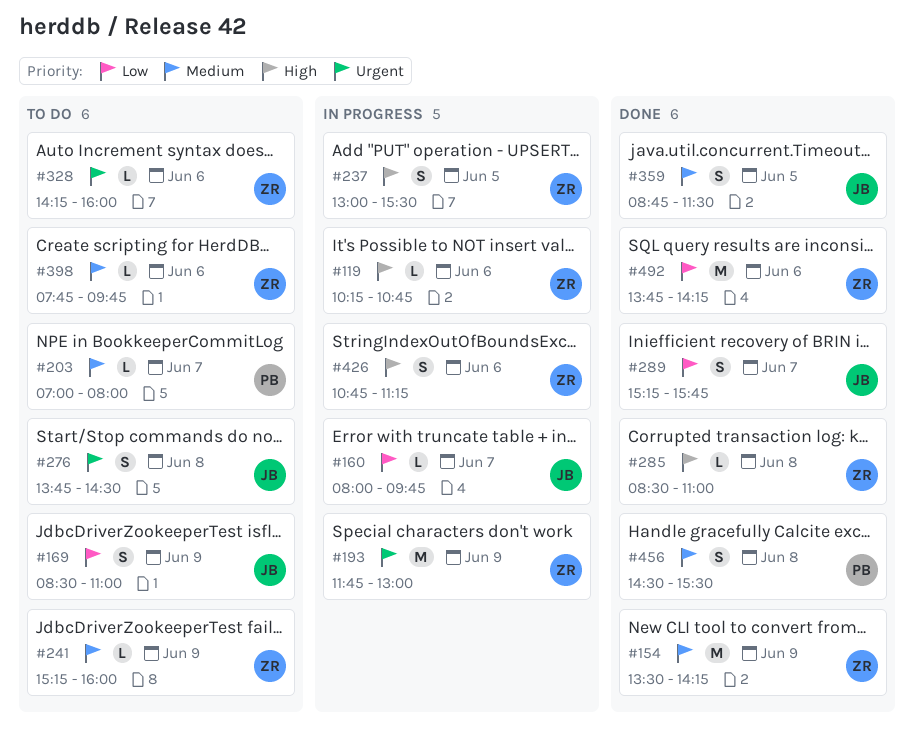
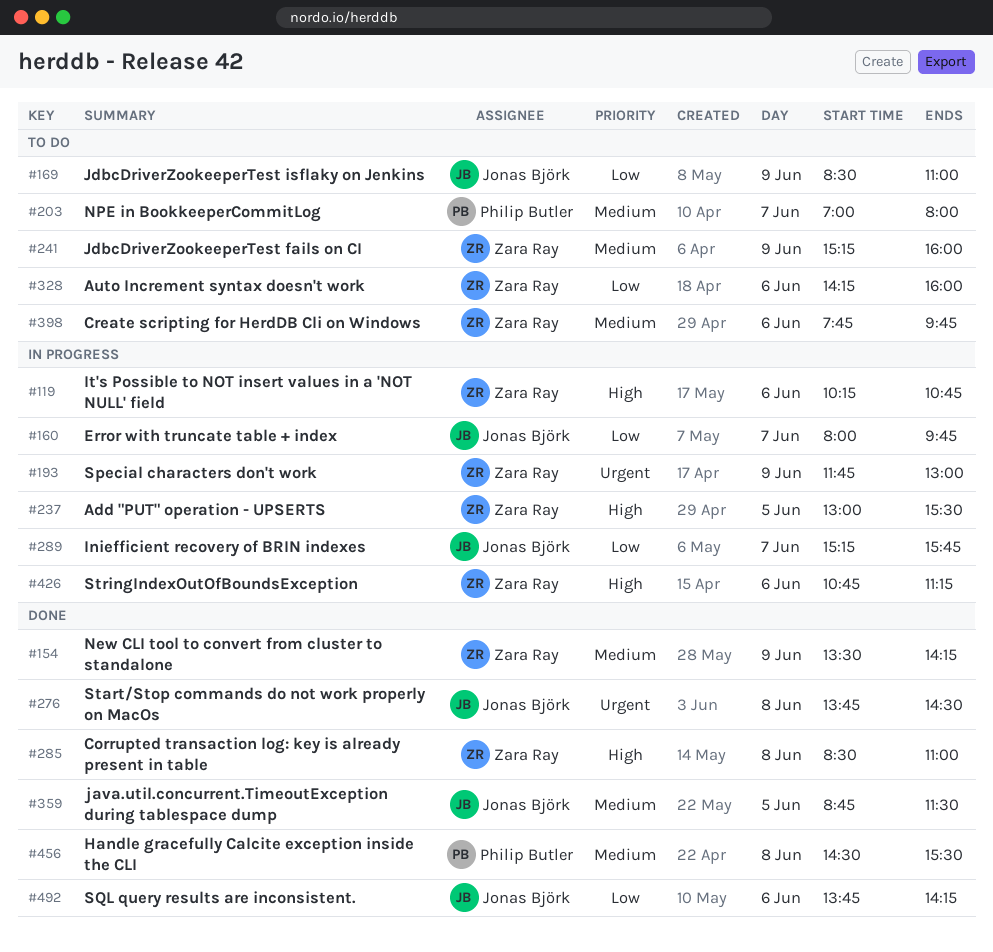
#276, status: To do -> Done
#289, status: Done -> In progress
#328, priority: Urgent -> Low
#492, owner: Zara Ray -> Jonas Björk

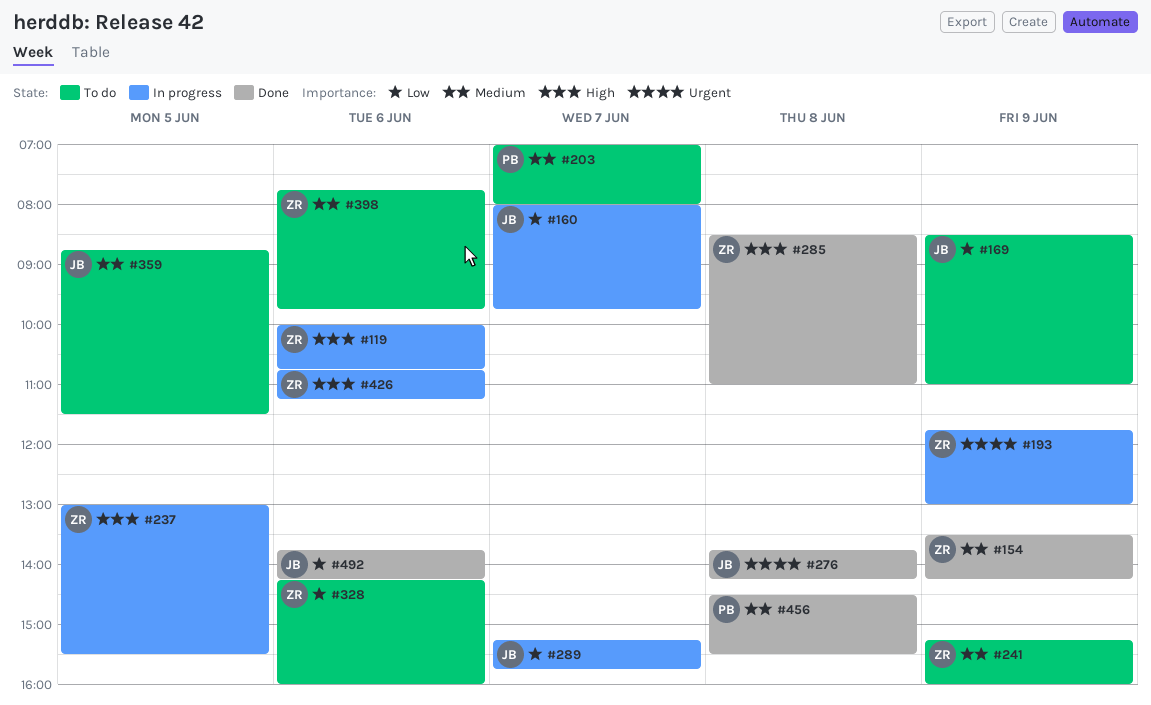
#119, begins: 10:15 -> 10:00
#276, ends: 14:30 -> 14:15
#359, status: Done -> To do

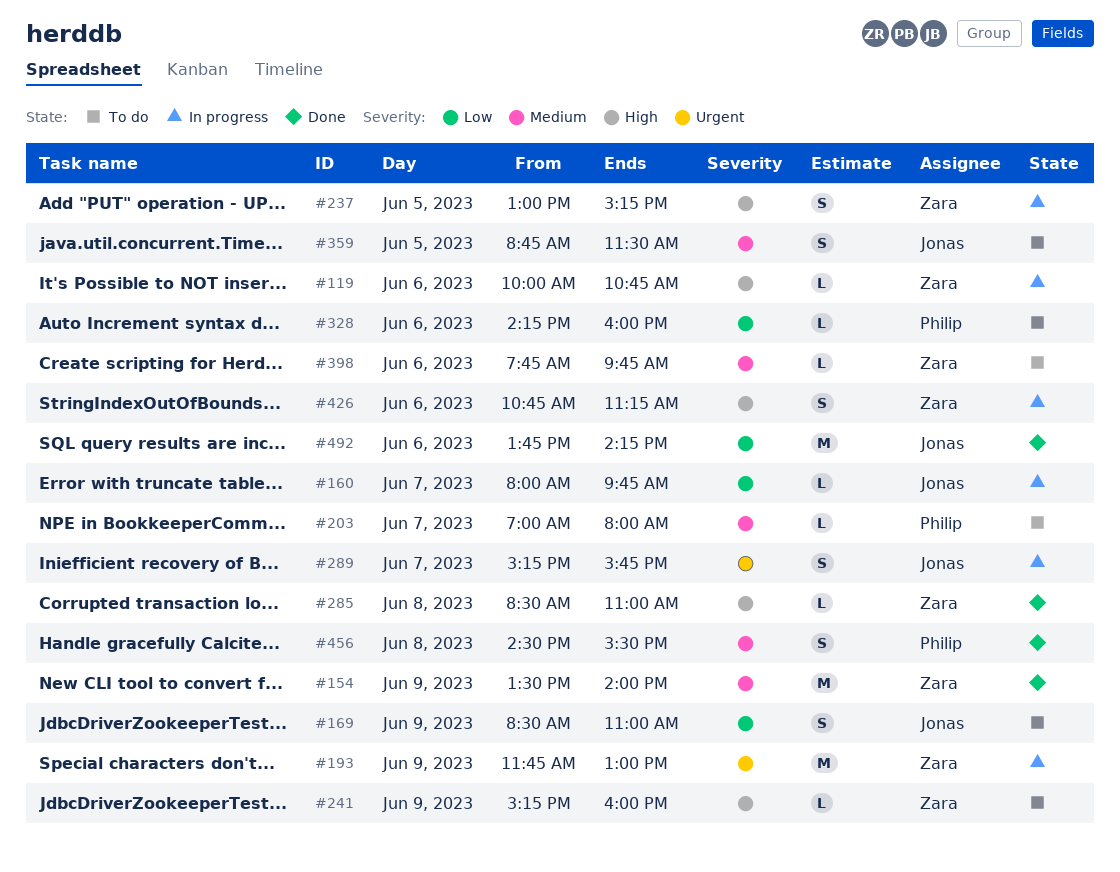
#154, ends: 14:15 -> 14:00
#237, ends: 15:30 -> 15:15
#241, priority: Medium -> High
#276: present -> none
#289, priority: Low -> Urgent
#328, owner: Zara -> Philip

